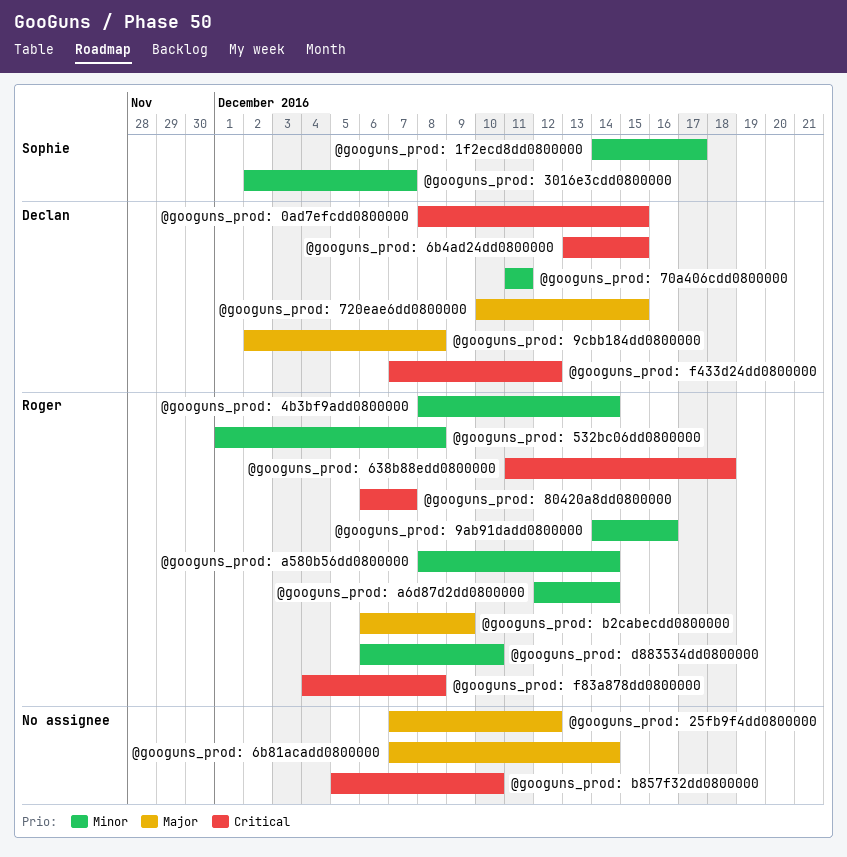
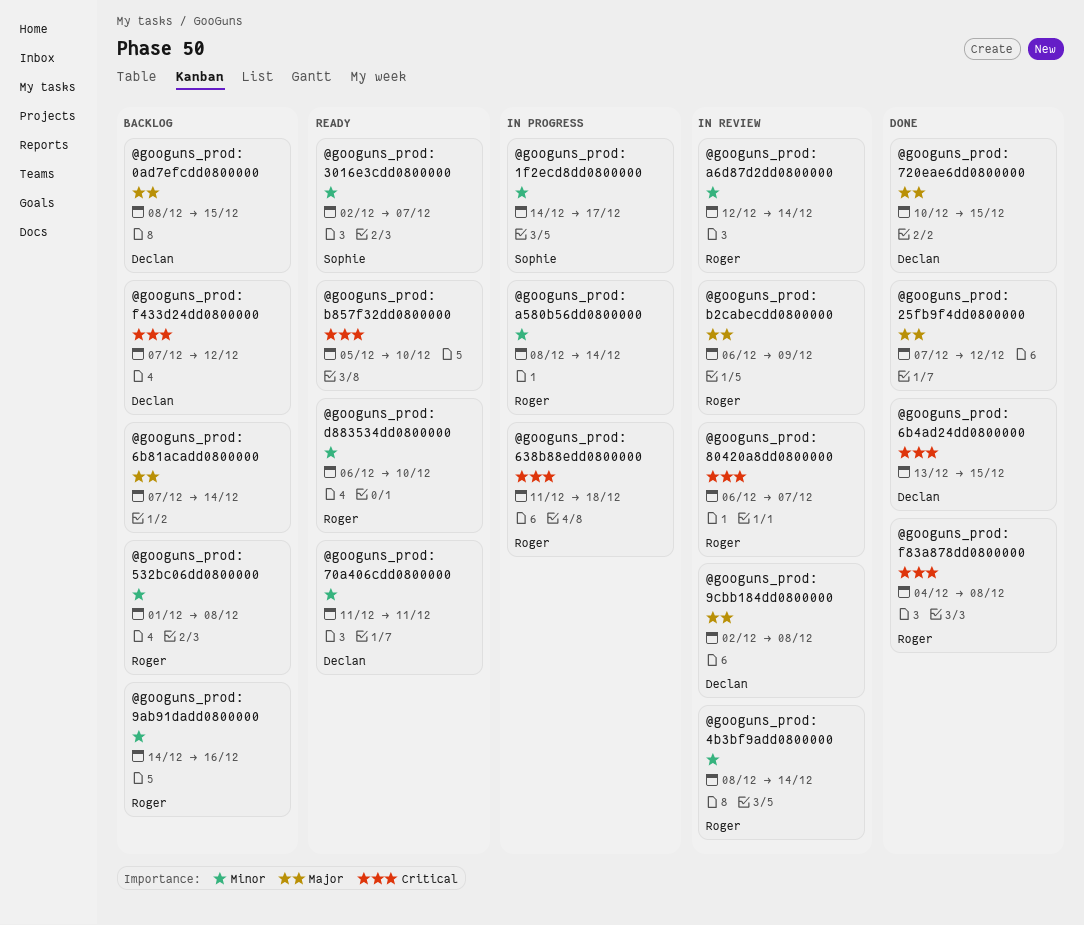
@googuns_prod: 0ad7efcdd0800000, priority: Critical -> Major

